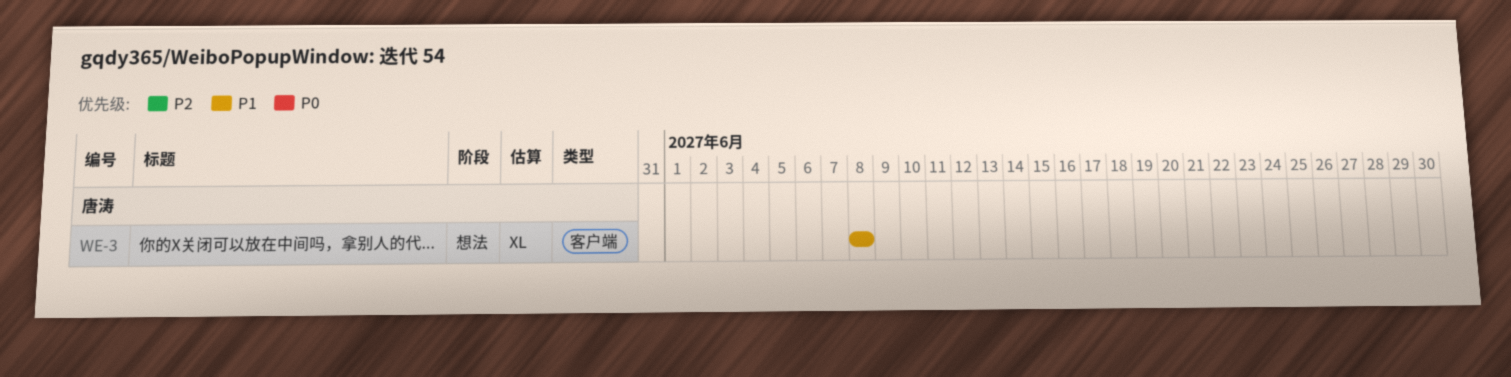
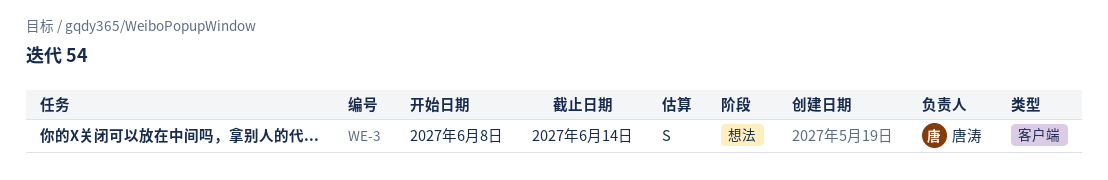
WE-3, estimate: XL -> S
WE-3, due: Jun 8 -> Jun 14

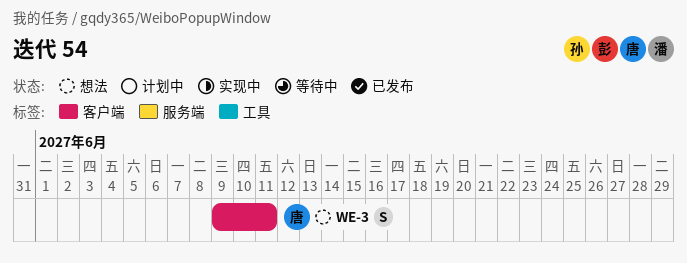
WE-3, start: Jun 8 -> Jun 9
WE-3, due: Jun 14 -> Jun 11

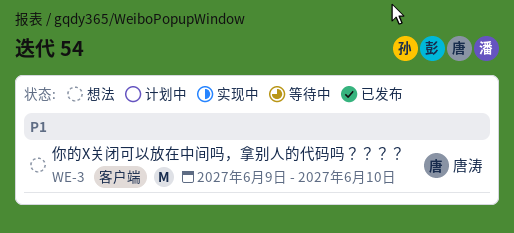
WE-3, estimate: S -> M
WE-3, due: Jun 11 -> Jun 10

